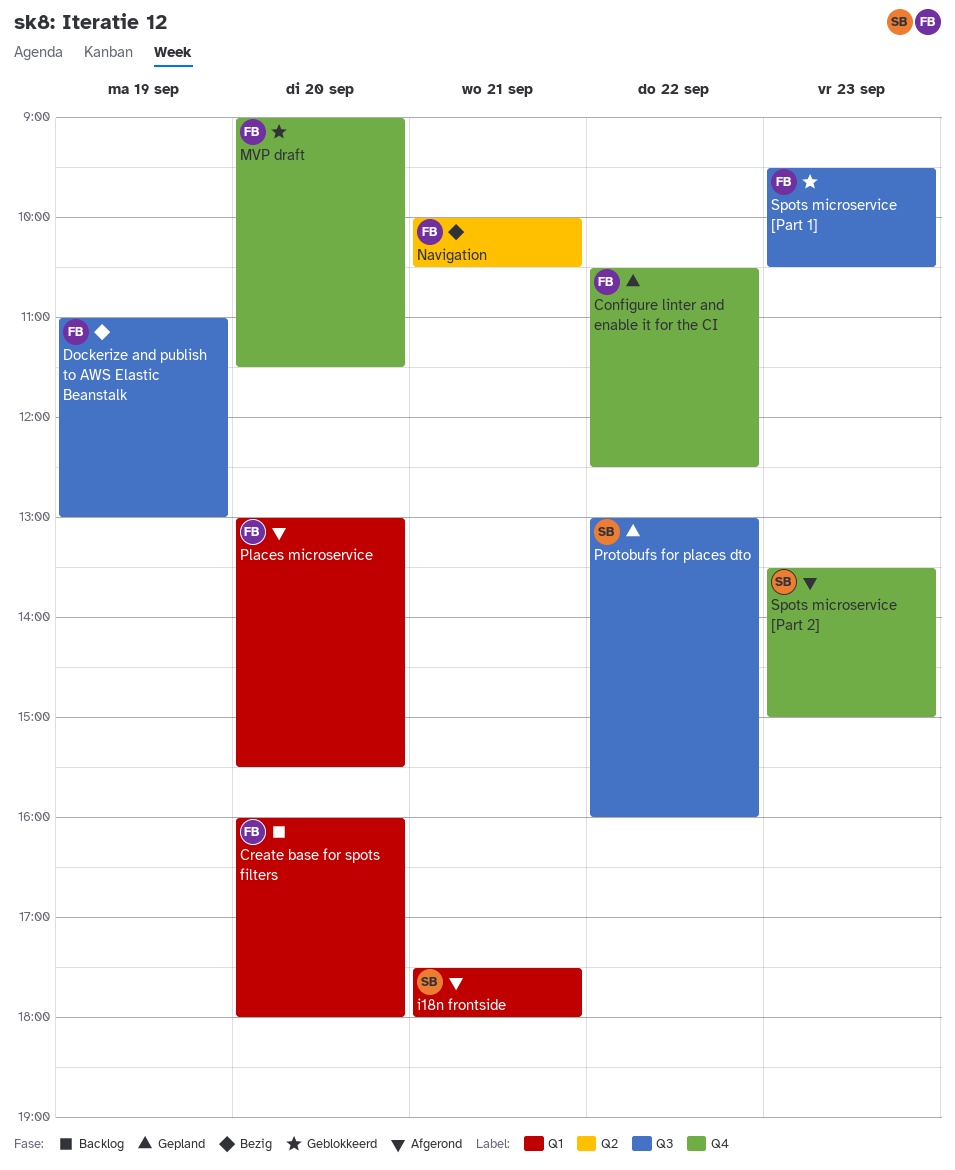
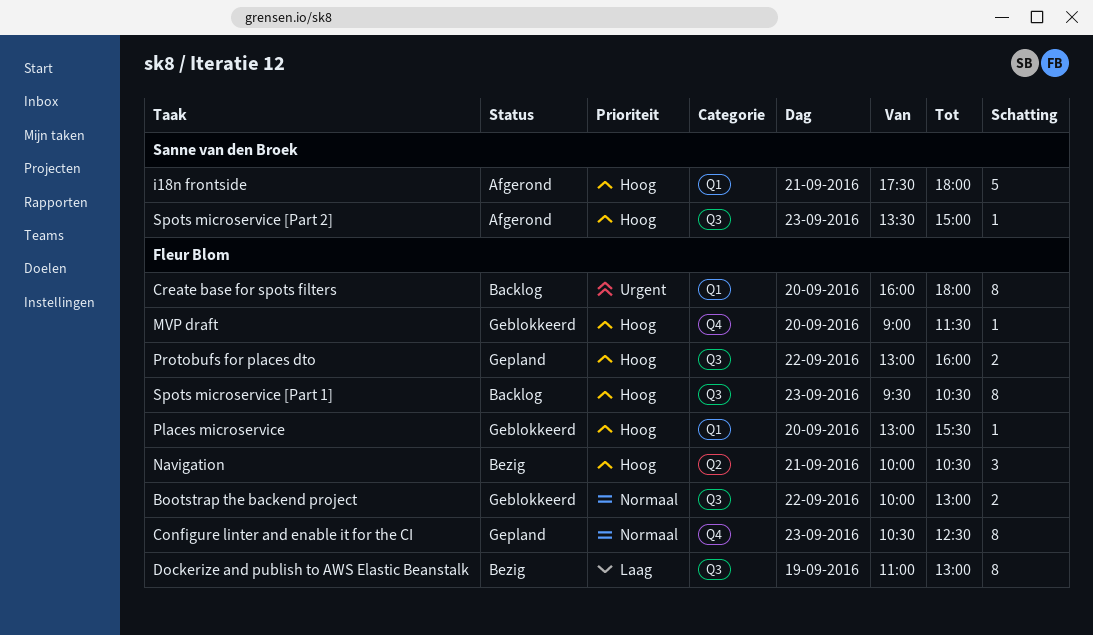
Bootstrap the backend project: none -> present
Configure linter and enable it for the CI, day: Sep 22 -> Sep 23
Places microservice, status: Afgerond -> Geblokkeerd
Protobufs for places dto, owner: Sanne van den Broek -> Fleur Blom
Spots microservice [Part 1], status: Geblokkeerd -> Backlog
Spots microservice [Part 2], label: Q4 -> Q3

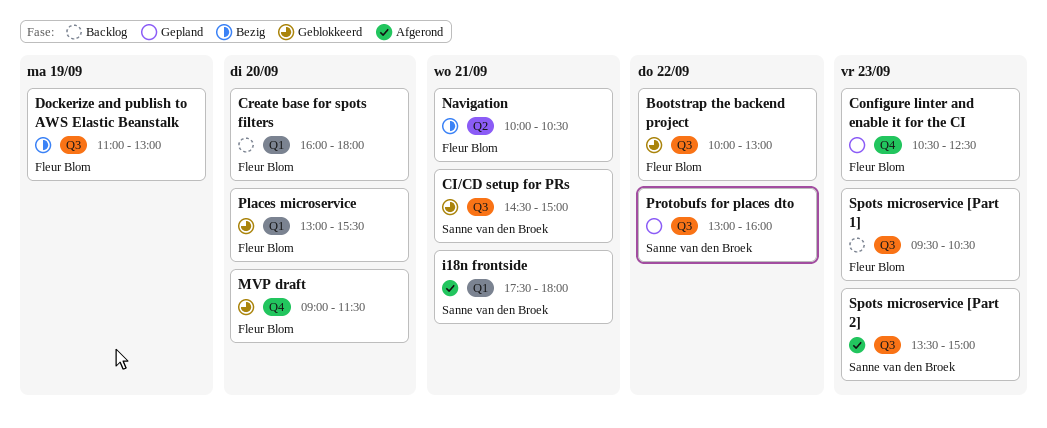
CI/CD setup for PRs: none -> present
Protobufs for places dto, owner: Fleur Blom -> Sanne van den Broek

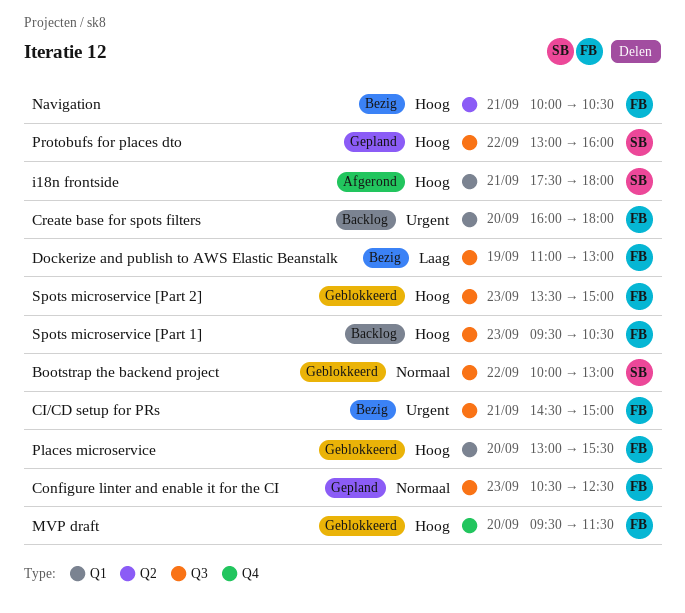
Bootstrap the backend project, owner: Fleur Blom -> Sanne van den Broek
CI/CD setup for PRs, status: Geblokkeerd -> Bezig
CI/CD setup for PRs, owner: Sanne van den Broek -> Fleur Blom
Configure linter and enable it for the CI, label: Q4 -> Q3
MVP draft, begins: 09:00 -> 09:30
Spots microservice [Part 2], status: Afgerond -> Geblokkeerd
Spots microservice [Part 2], owner: Sanne van den Broek -> Fleur Blom

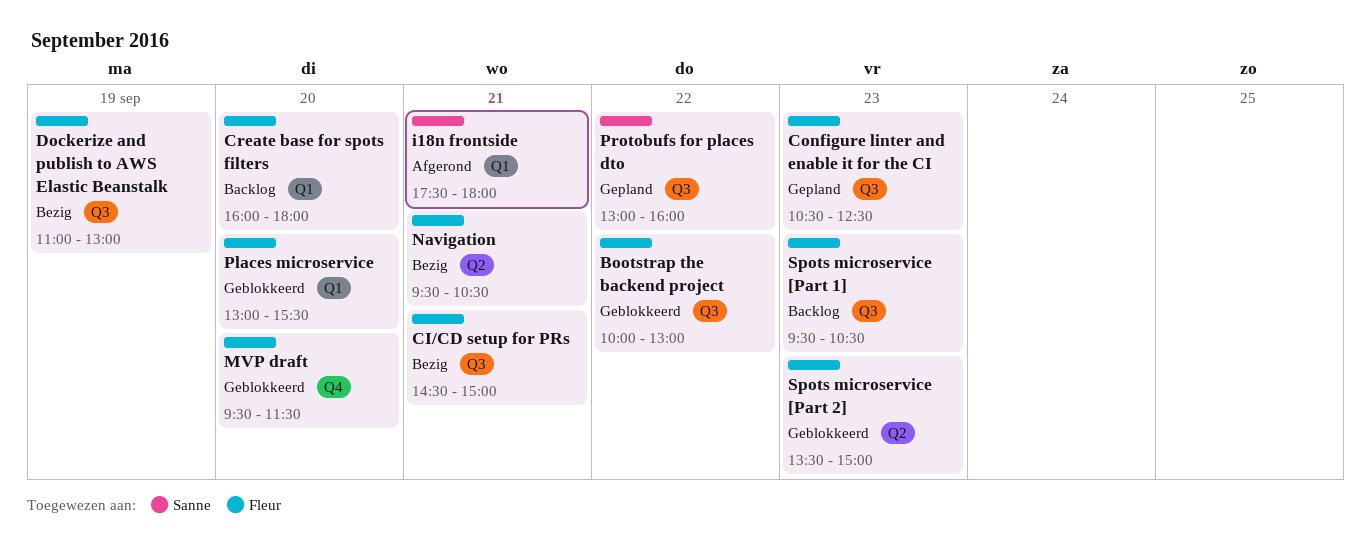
Bootstrap the backend project, owner: Sanne -> Fleur
Navigation, begins: 10:00 -> 09:30
Spots microservice [Part 2], label: Q3 -> Q2

